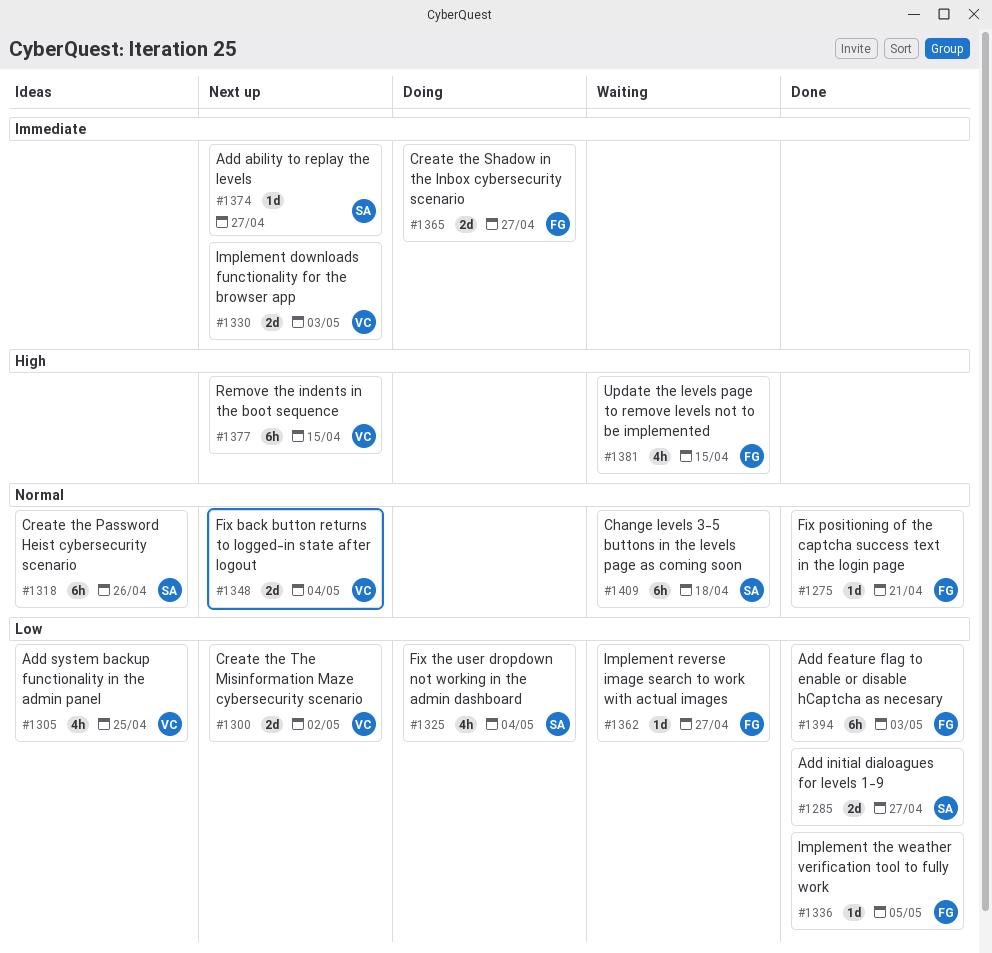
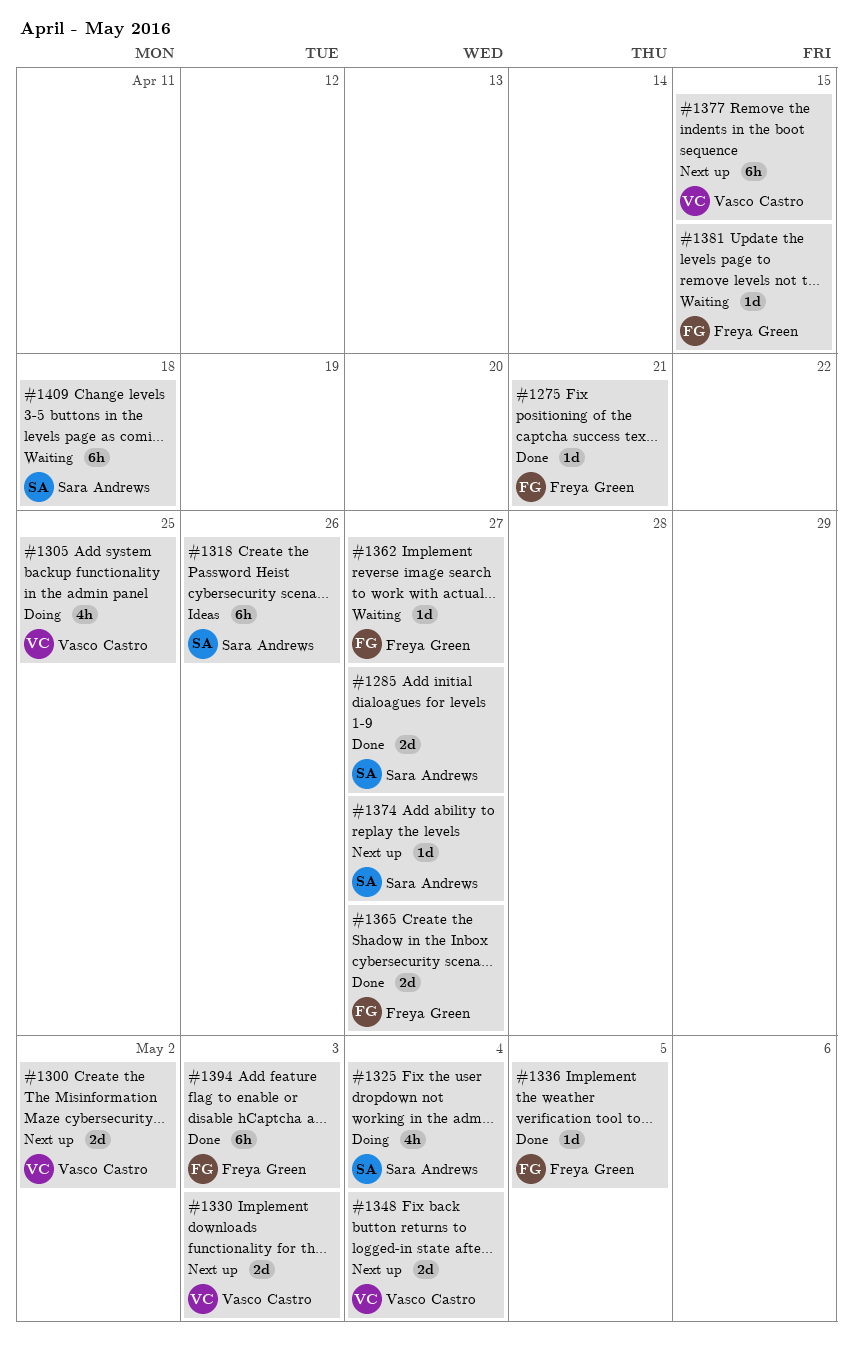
#1305, status: Ideas -> Doing
#1365, status: Doing -> Done
#1381, estimate: 4h -> 1d

